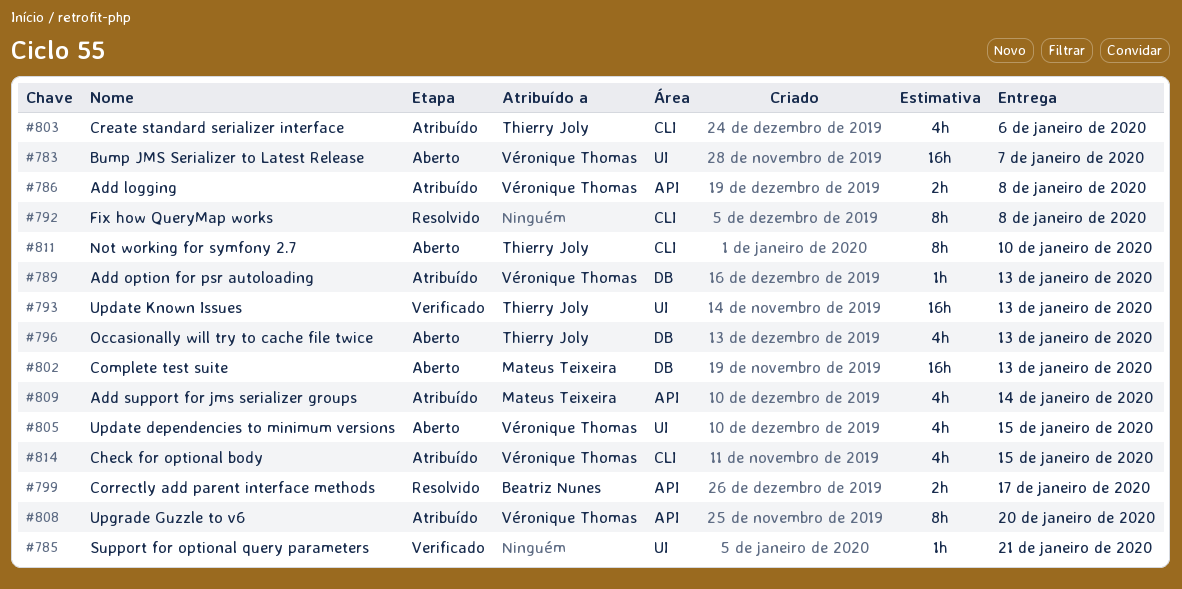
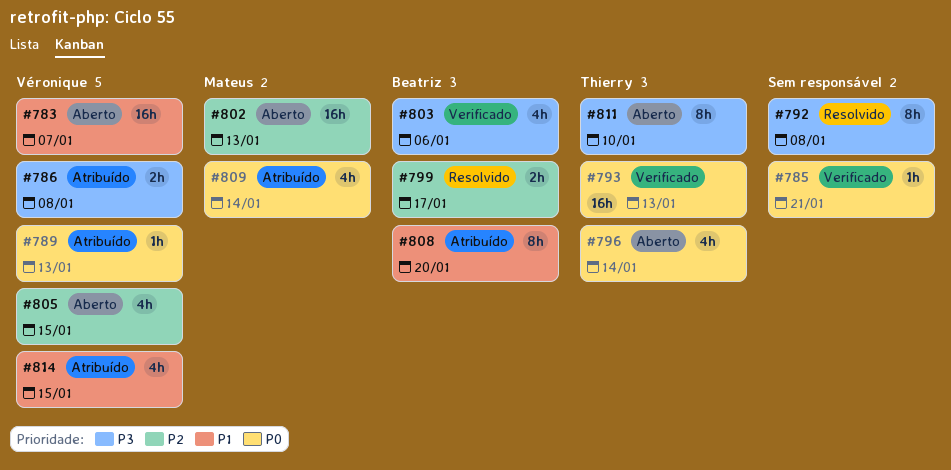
#796, due: Jan 13 -> Jan 14
#803, status: Atribuído -> Verificado
#803, owner: Thierry Joly -> Beatriz Nunes
#808, owner: Véronique Thomas -> Beatriz Nunes

